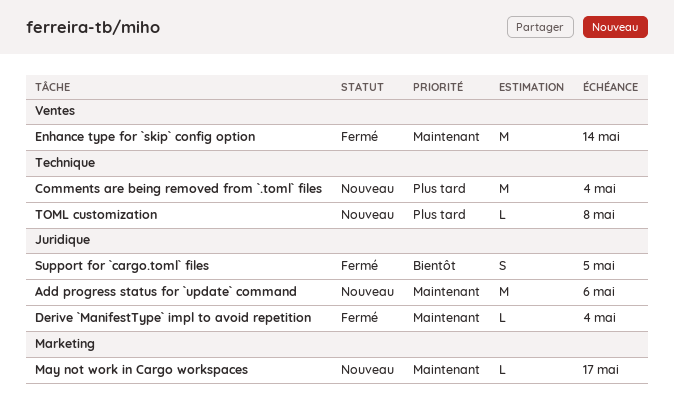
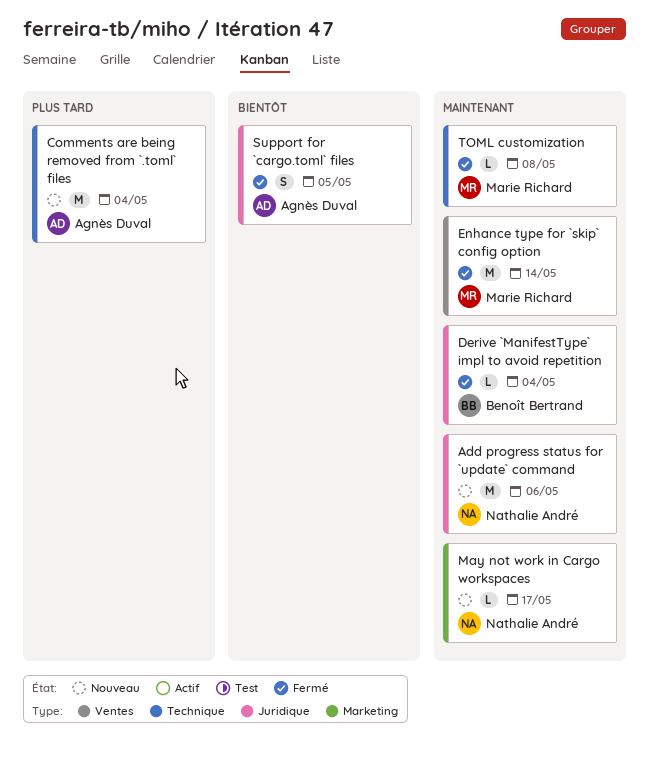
TOML customization, status: Nouveau -> Fermé
TOML customization, priority: Plus tard -> Maintenant

